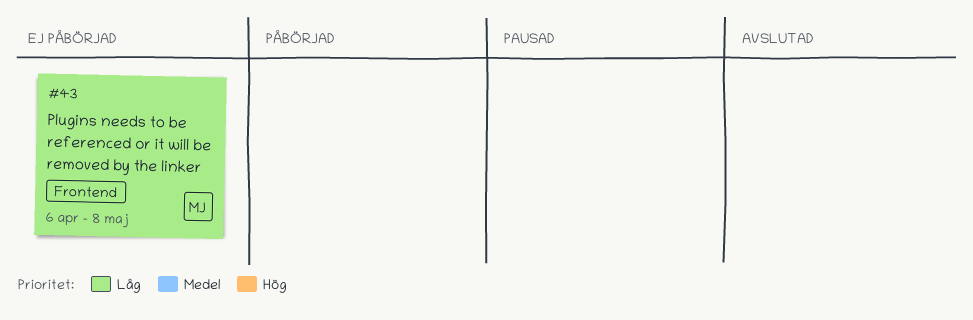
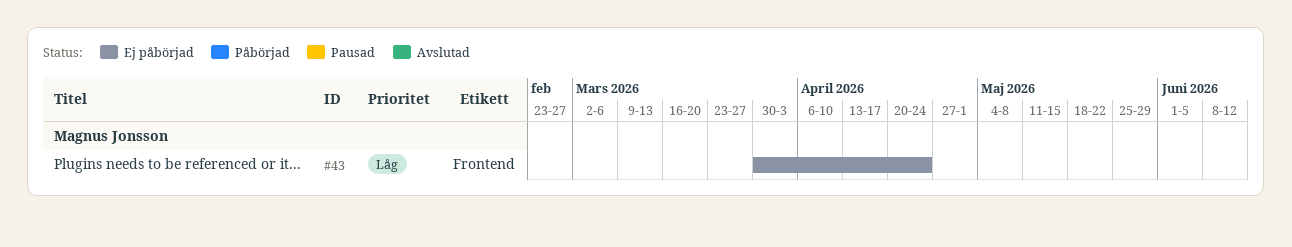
#43, start: Apr 6 -> Mar 30
#43, due: May 8 -> Apr 24

